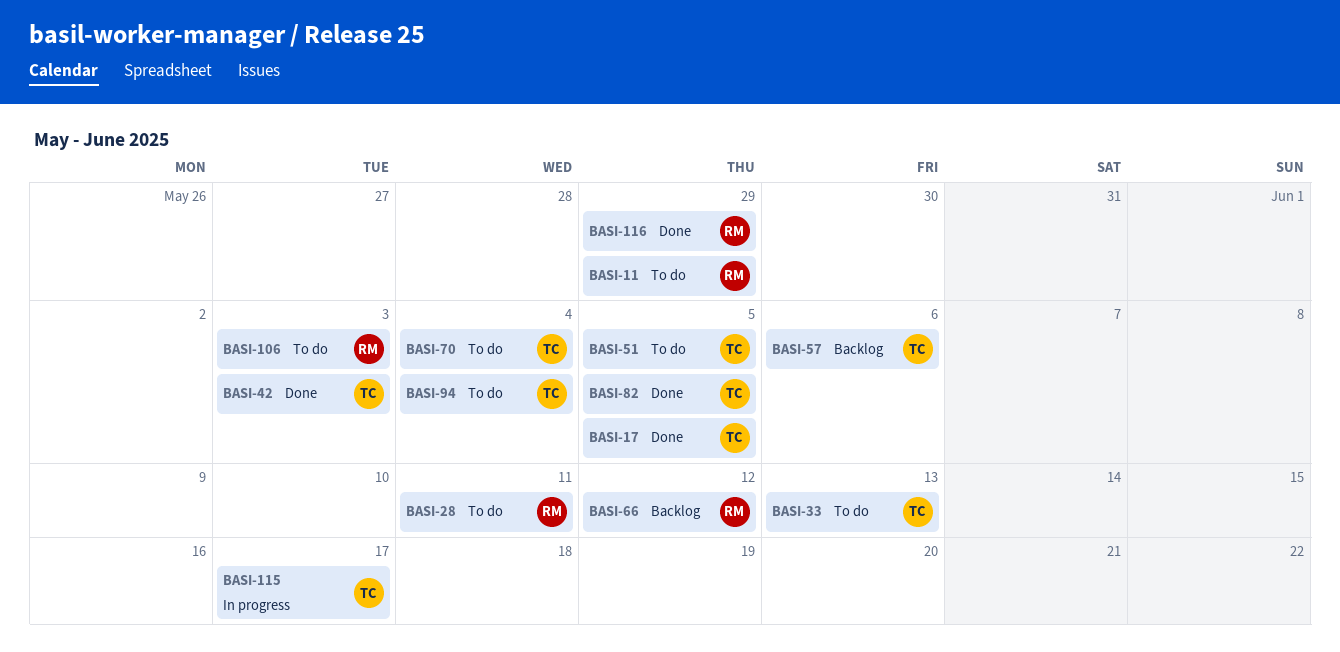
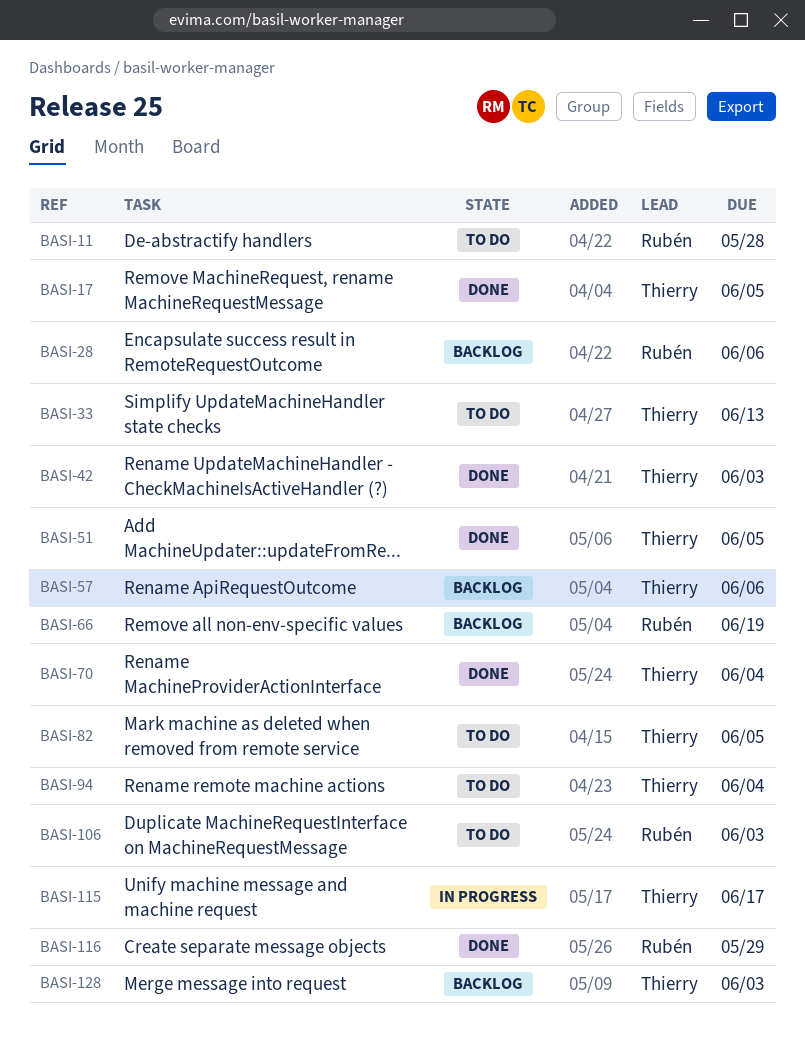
BASI-11, due: May 29 -> May 28
BASI-28, status: To do -> Backlog
BASI-28, due: Jun 11 -> Jun 6
BASI-51, status: To do -> Done
BASI-66, due: Jun 12 -> Jun 19
BASI-70, status: To do -> Done
BASI-82, status: Done -> To do
BASI-128: none -> present

